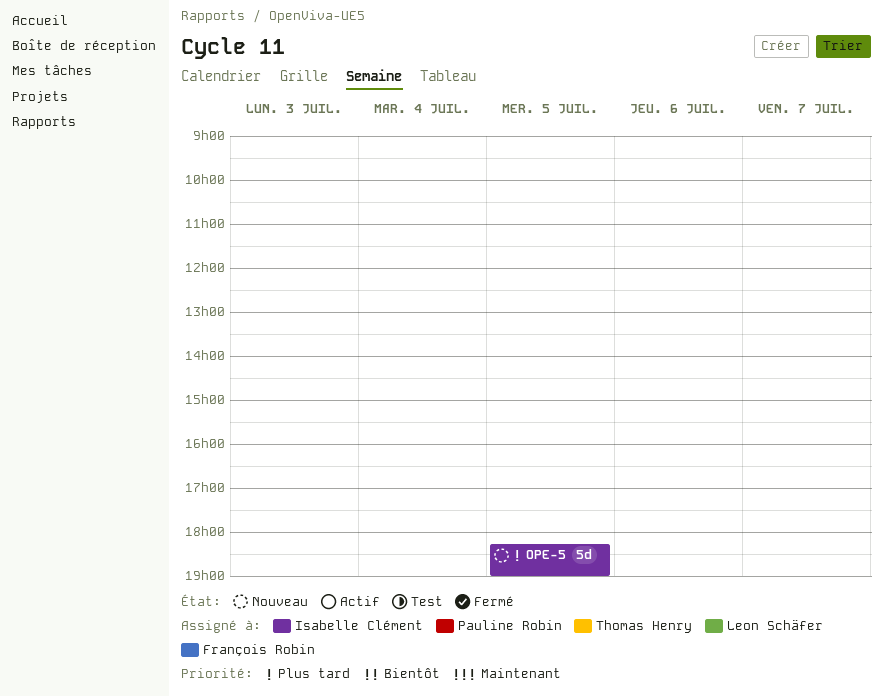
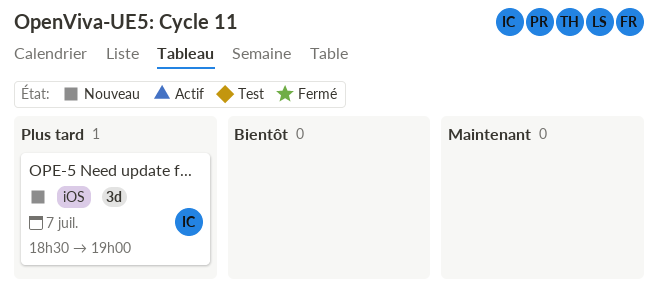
OPE-5, estimate: 5d -> 3d
OPE-5, day: Jul 5 -> Jul 7
OPE-5, begins: 18:15 -> 18:30

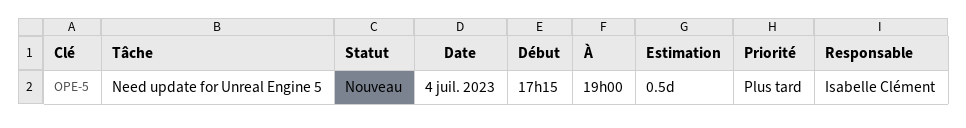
OPE-5, estimate: 3d -> 0.5d
OPE-5, day: Jul 7 -> Jul 4
OPE-5, begins: 18:30 -> 17:15

